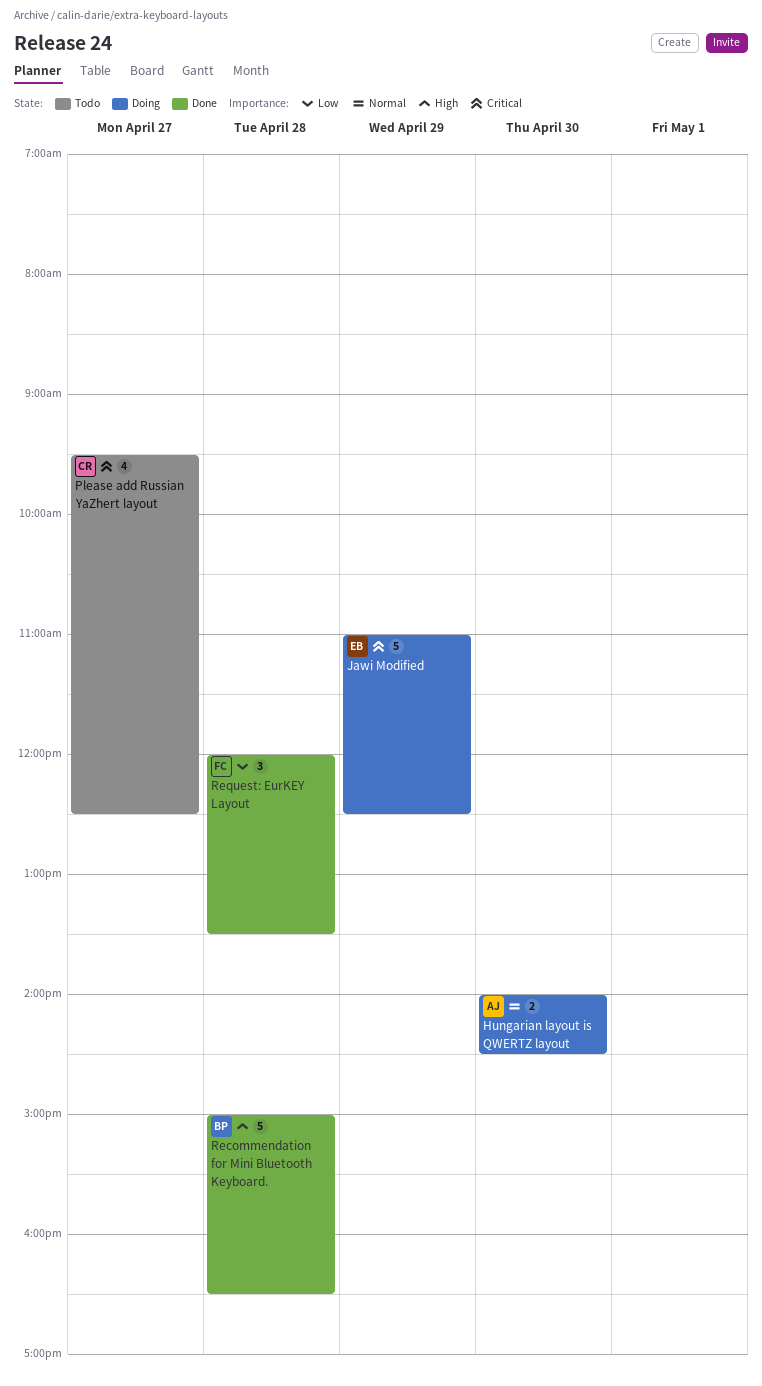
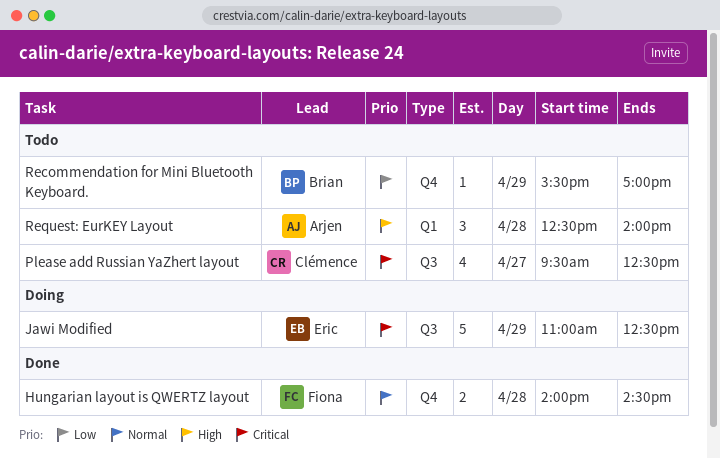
Hungarian layout is QWERTZ layout, status: Doing -> Done
Hungarian layout is QWERTZ layout, owner: Arjen -> Fiona
Hungarian layout is QWERTZ layout, day: Apr 30 -> Apr 28
Recommendation for Mini Bluetooth Keyboard., status: Done -> Todo
Recommendation for Mini Bluetooth Keyboard., priority: High -> Low
Recommendation for Mini Bluetooth Keyboard., estimate: 5 -> 1
Recommendation for Mini Bluetooth Keyboard., day: Apr 28 -> Apr 29
Recommendation for Mini Bluetooth Keyboard., begins: 15:00 -> 15:30
Recommendation for Mini Bluetooth Keyboard., ends: 16:30 -> 17:00
Request: EurKEY Layout, status: Done -> Todo
Request: EurKEY Layout, owner: Fiona -> Arjen
Request: EurKEY Layout, priority: Low -> High
Request: EurKEY Layout, begins: 12:00 -> 12:30
Request: EurKEY Layout, ends: 13:30 -> 14:00

